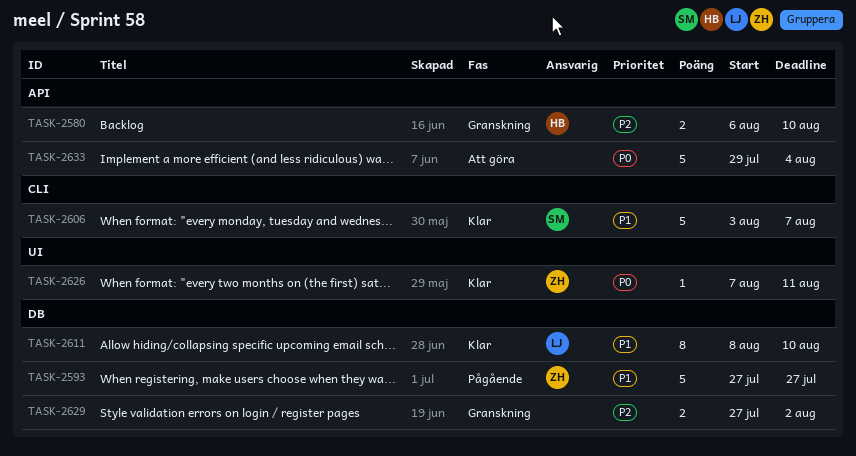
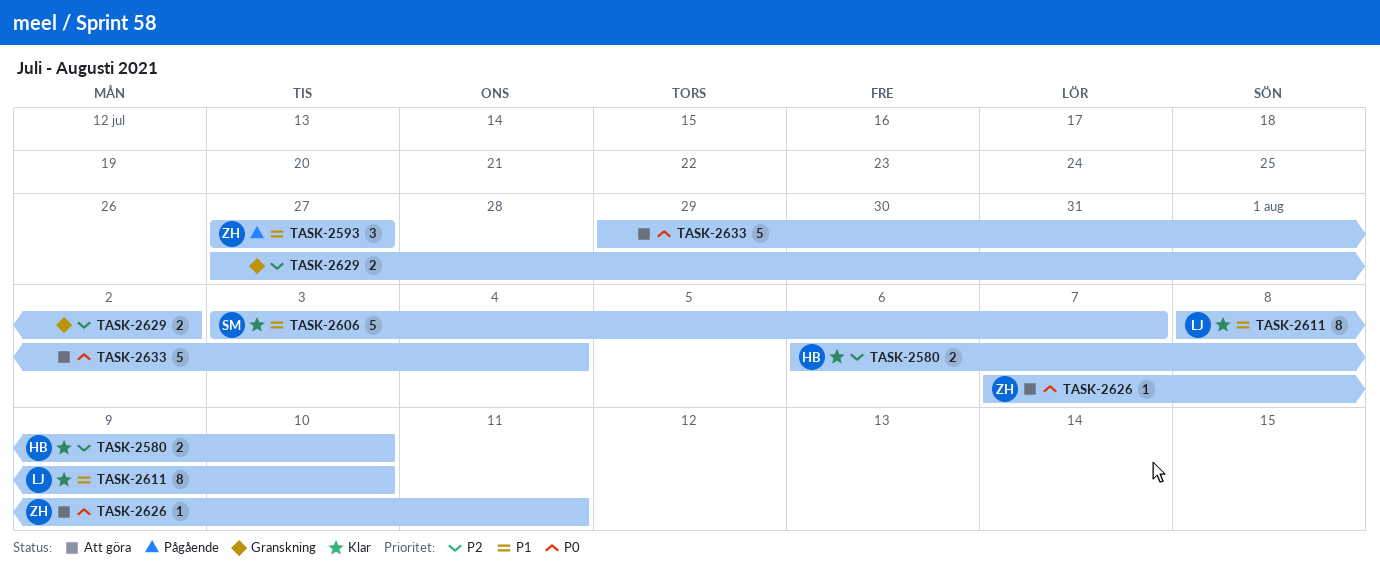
TASK-2580, status: Granskning -> Klar
TASK-2593, estimate: 5 -> 3
TASK-2626, status: Klar -> Att göra

